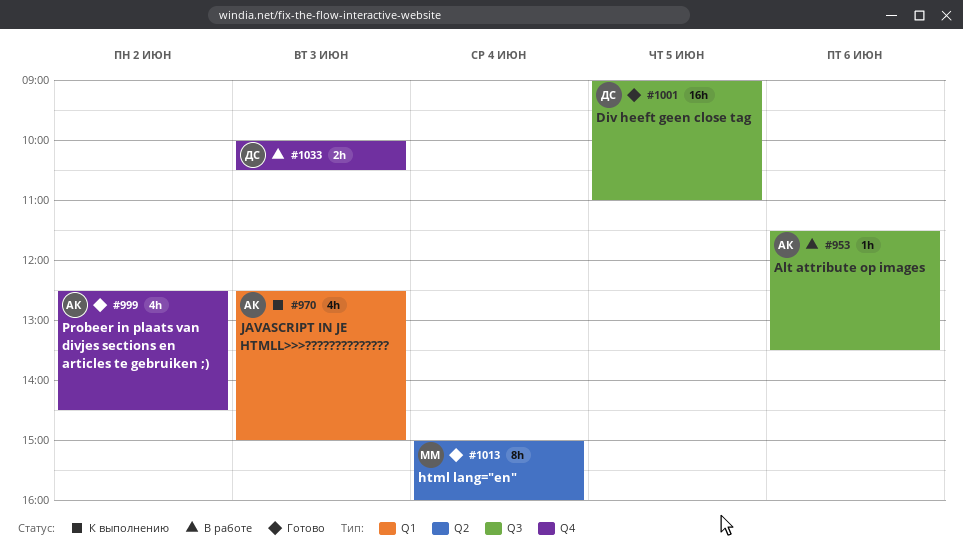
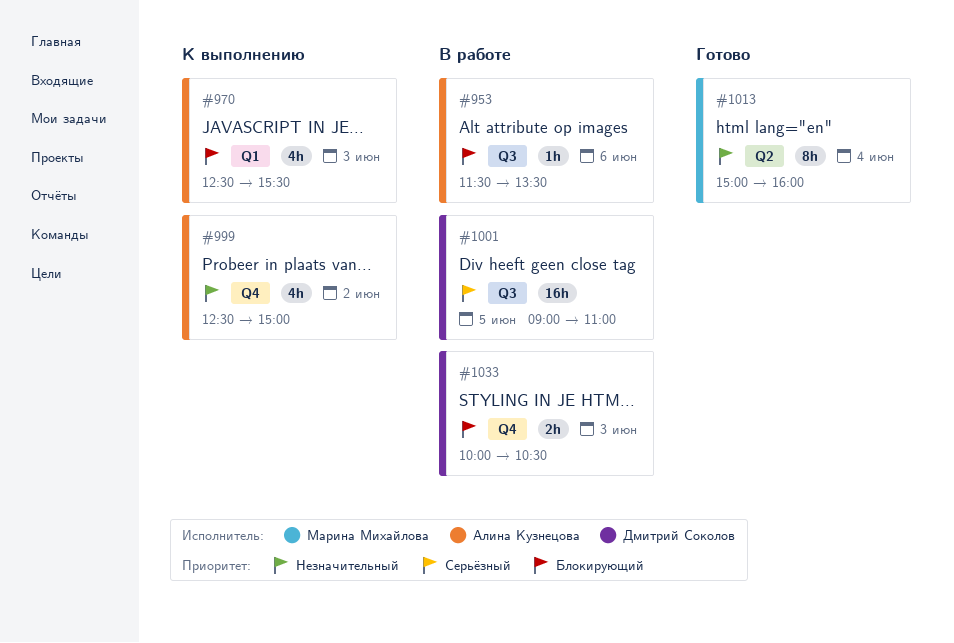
#970, ends: 15:00 -> 15:30
#999, status: Готово -> К выполнению
#999, ends: 14:30 -> 15:00
#1001, status: Готово -> В работе

